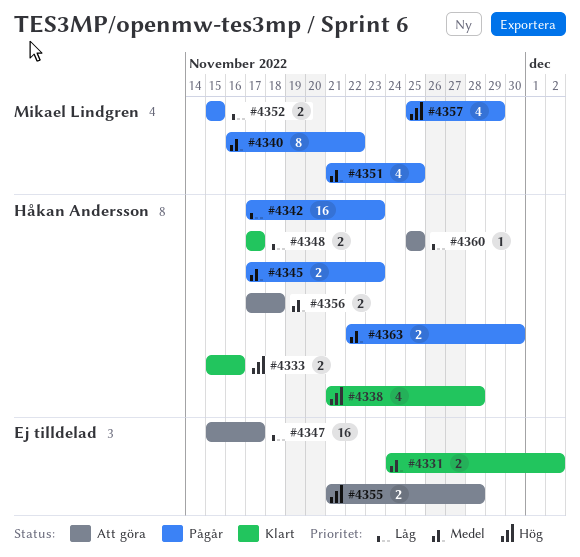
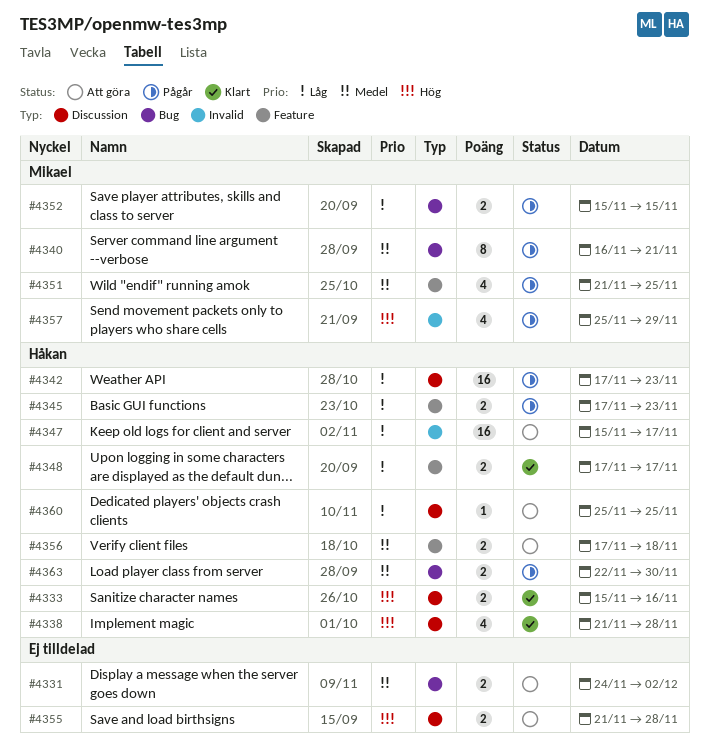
#4331, status: Klart -> Att göra
#4340, due: Nov 22 -> Nov 21
#4345, priority: Medel -> Låg
#4347, owner: none -> Håkan Andersson

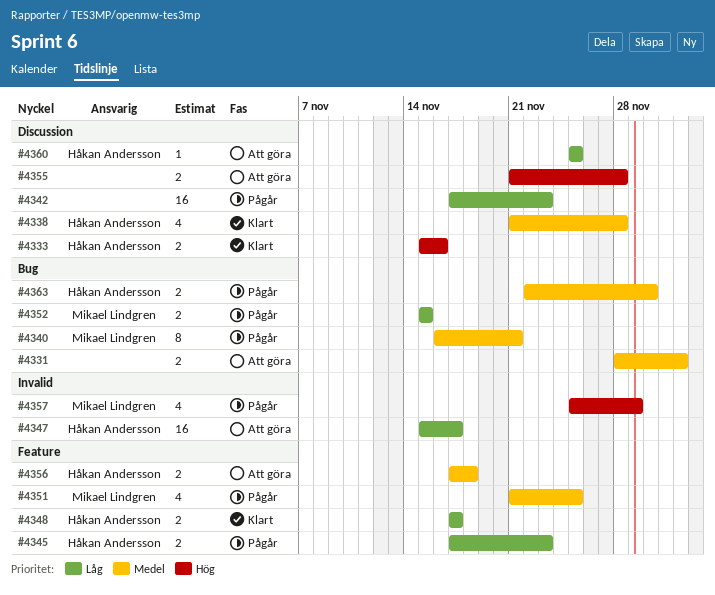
#4331, start: Nov 24 -> Nov 28
#4338, priority: Hög -> Medel
#4342, owner: Håkan Andersson -> none

